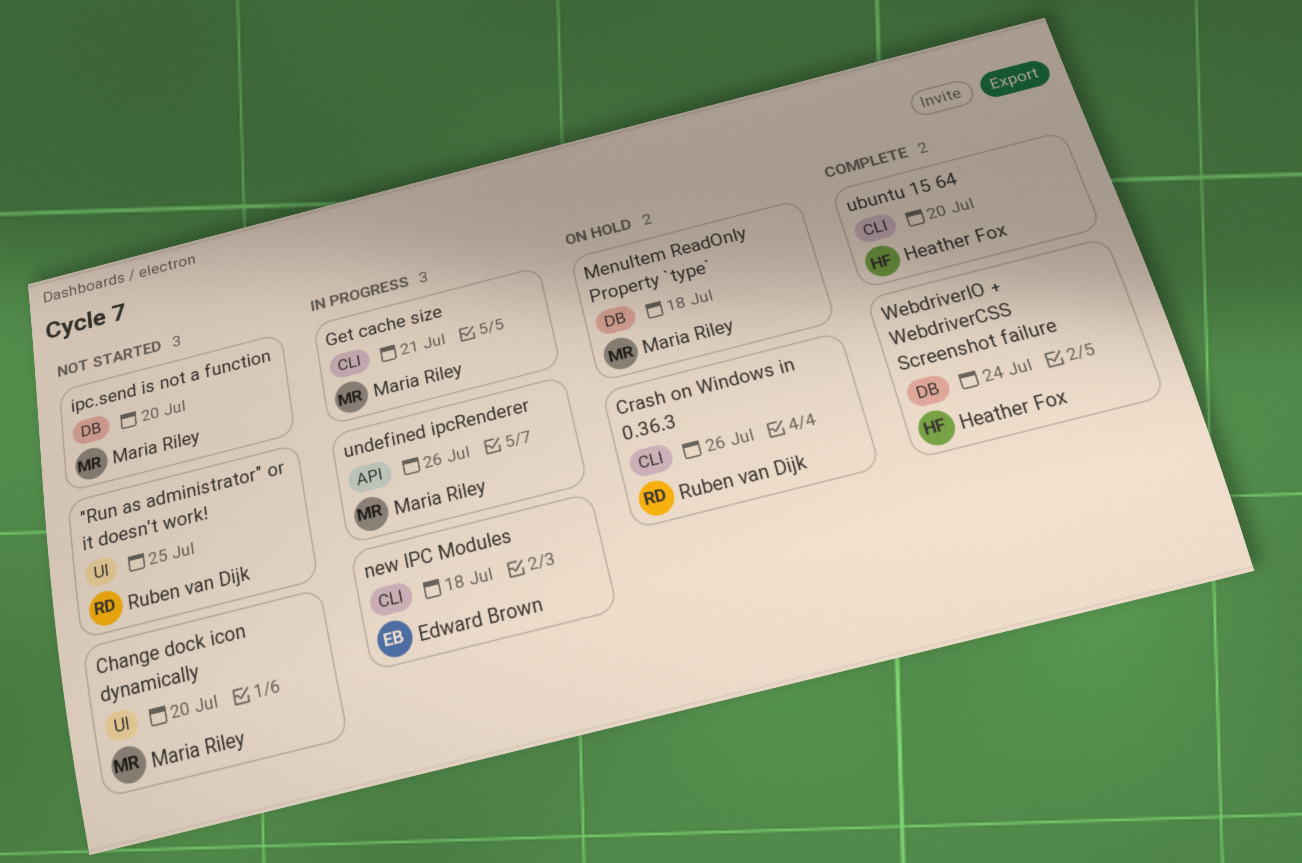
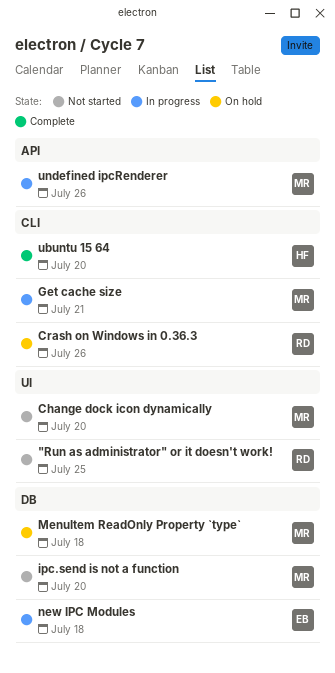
new IPC Modules, label: CLI -> DB
WebdriverIO + WebdriverCSS Screenshot failure: present -> none

